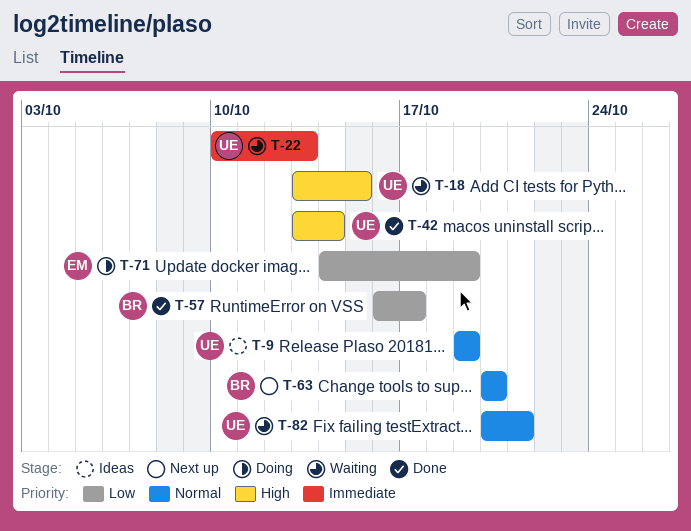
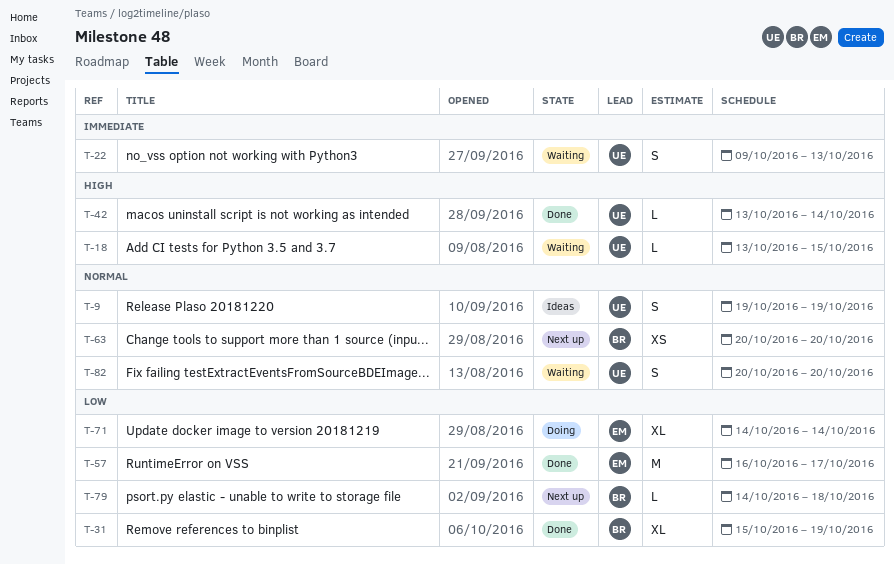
T-22, start: Oct 10 -> Oct 9
T-31: none -> present
T-57, owner: BR -> EM
T-71, due: Oct 19 -> Oct 14
T-79: none -> present
T-82, due: Oct 21 -> Oct 20

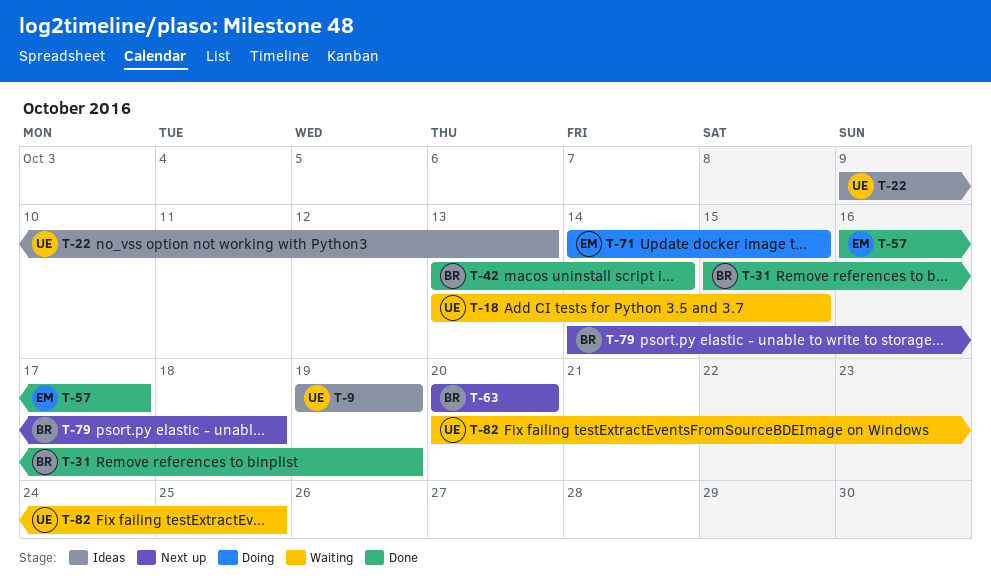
T-22, status: Waiting -> Ideas
T-42, owner: UE -> BR
T-71, due: Oct 14 -> Oct 15
T-82, due: Oct 20 -> Oct 25

